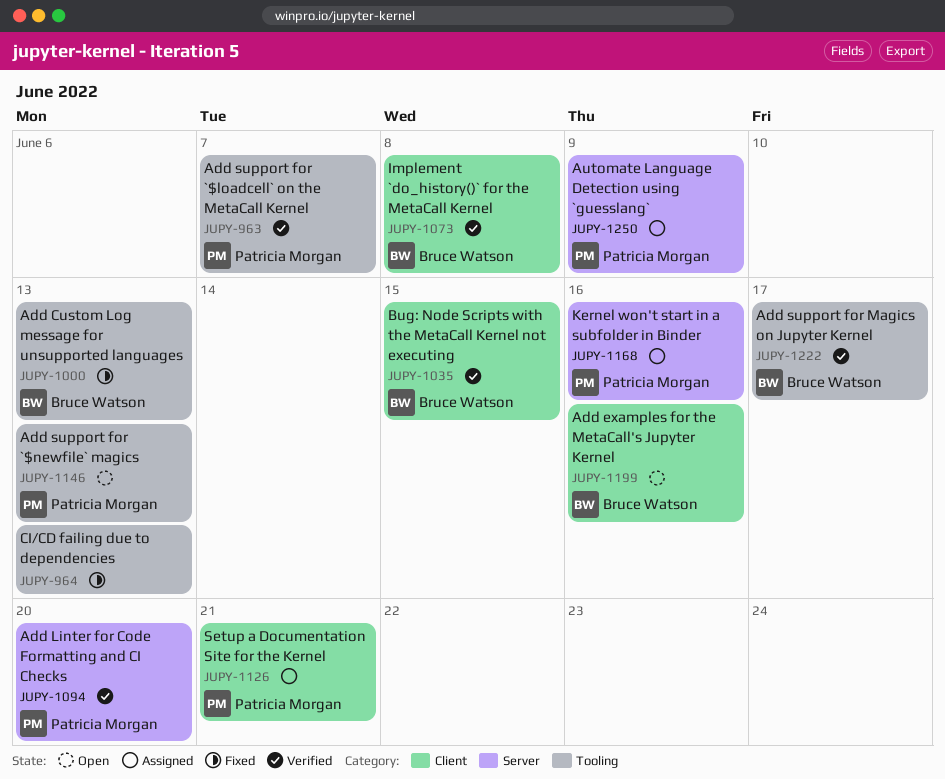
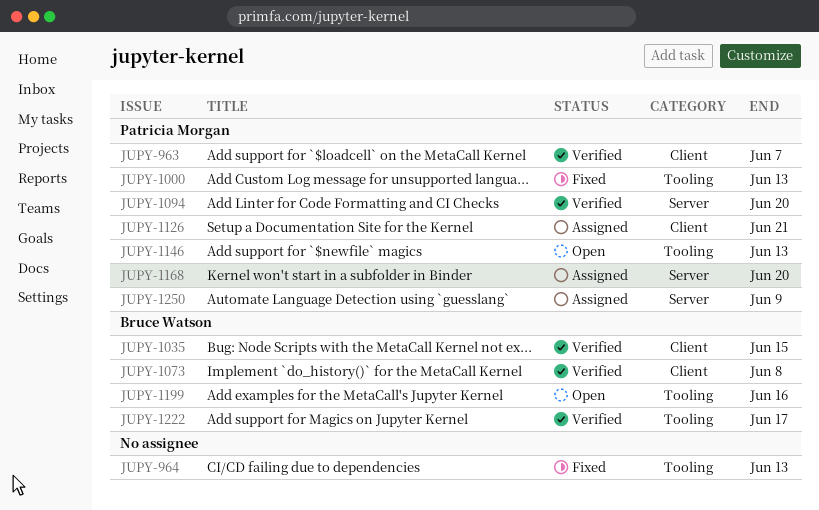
JUPY-963, label: Tooling -> Client
JUPY-1000, owner: Bruce Watson -> Patricia Morgan
JUPY-1168, due: Jun 16 -> Jun 20
JUPY-1199, label: Client -> Tooling

